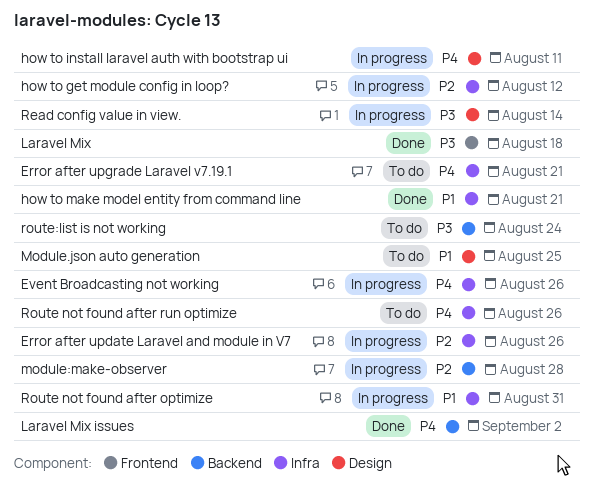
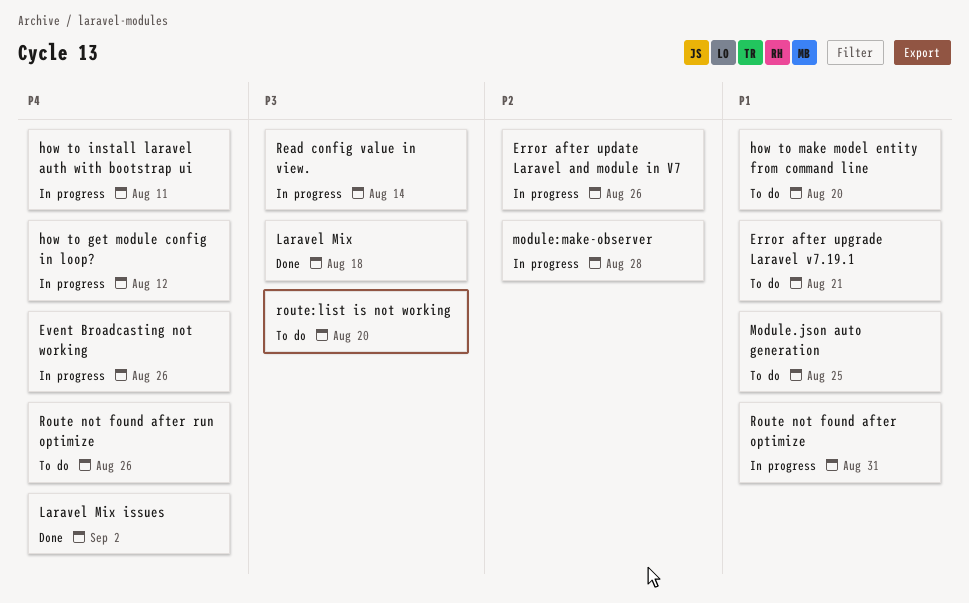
Error after upgrade Laravel v7.19.1, priority: P4 -> P1
how to get module config in loop?, priority: P2 -> P4
how to make model entity from command line, status: Done -> To do
how to make model entity from command line, due: Aug 21 -> Aug 20
route:list is not working, due: Aug 24 -> Aug 20

